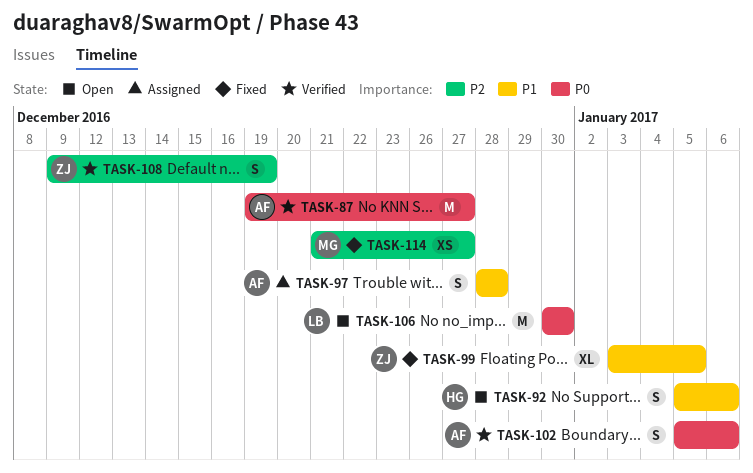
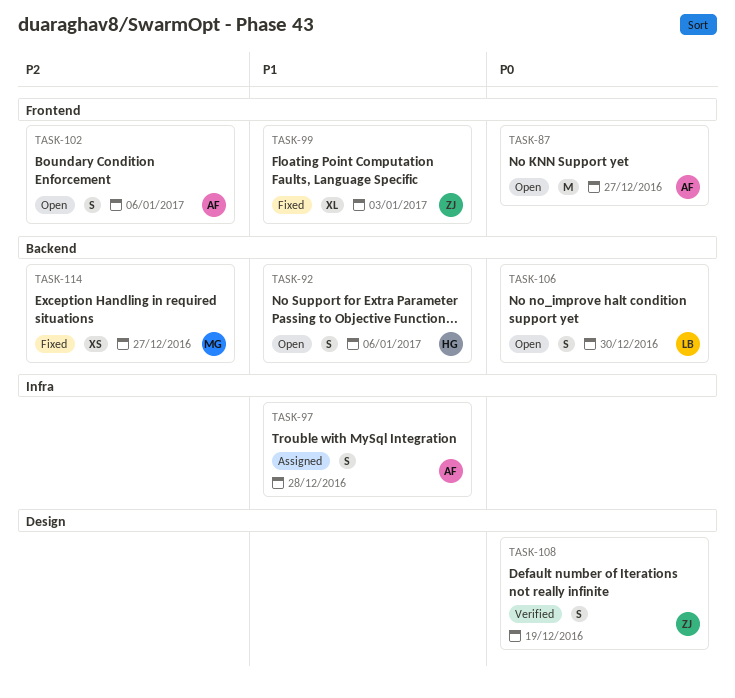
TASK-87, status: Verified -> Open
TASK-99, due: Jan 5 -> Jan 3
TASK-102, status: Verified -> Open
TASK-102, priority: P0 -> P2
TASK-106, estimate: M -> S
TASK-108, priority: P2 -> P0

